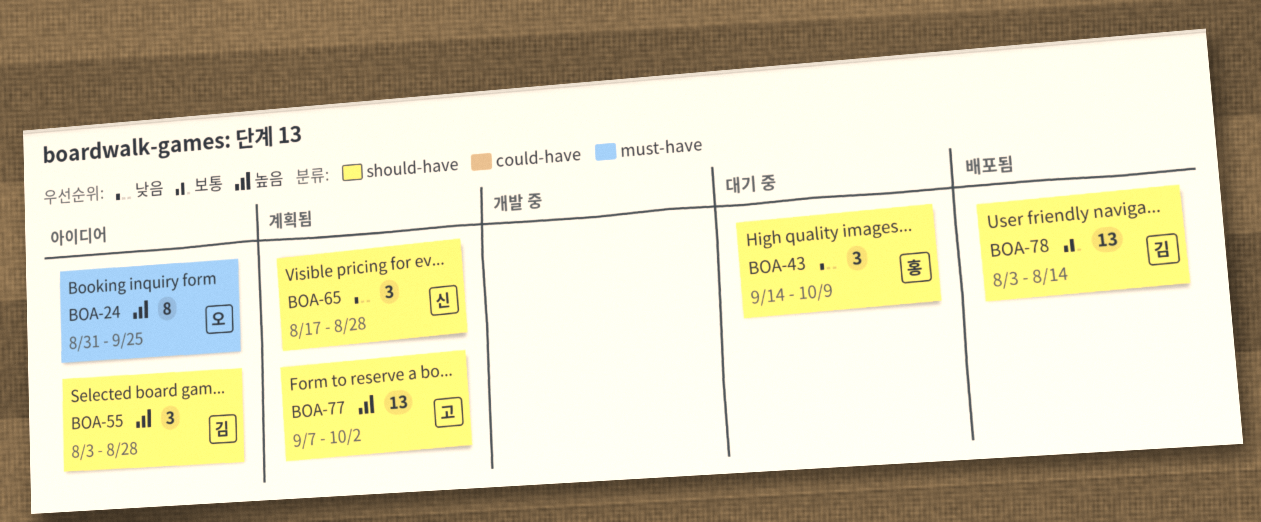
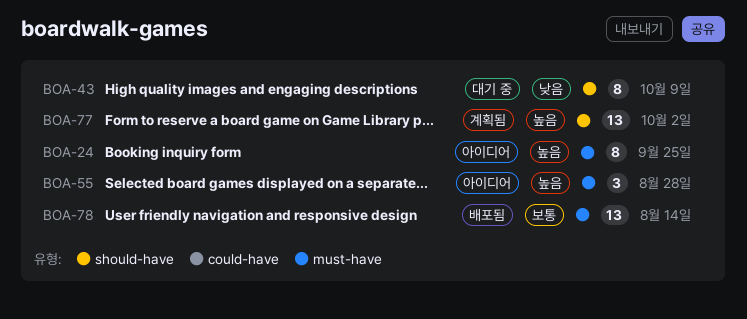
BOA-43, estimate: 3 -> 8
BOA-55, label: should-have -> must-have
BOA-65: present -> none
BOA-78, label: should-have -> must-have

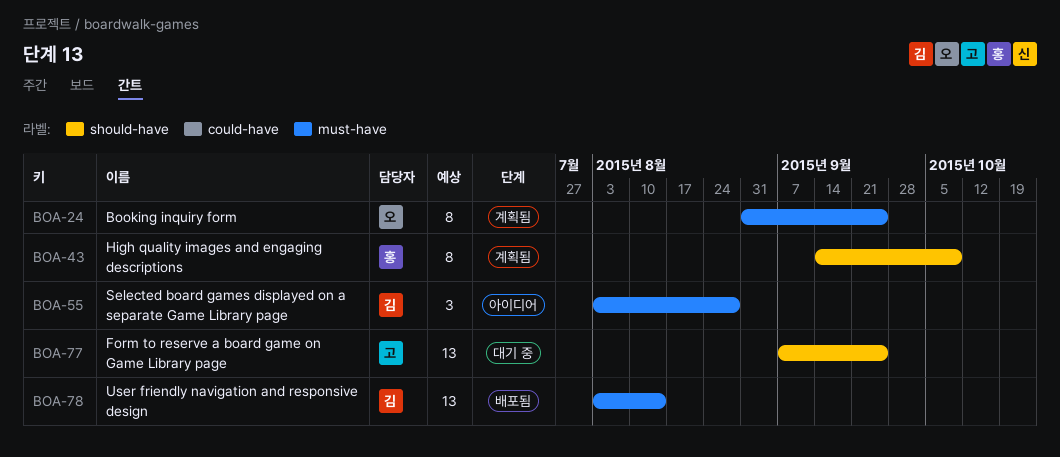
BOA-24, status: 아이디어 -> 계획됨
BOA-43, status: 대기 중 -> 계획됨
BOA-77, status: 계획됨 -> 대기 중
BOA-77, due: Oct 2 -> Sep 25

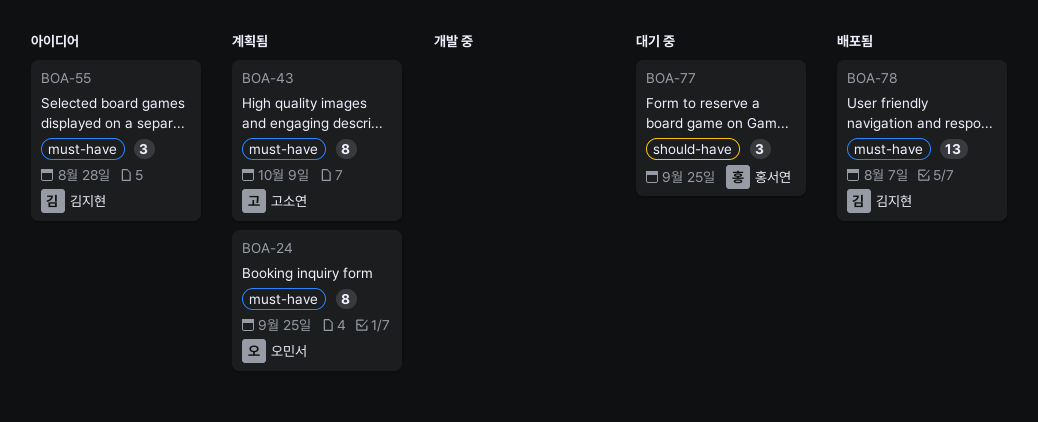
BOA-43, owner: 홍서연 -> 고소연
BOA-43, label: should-have -> must-have
BOA-77, owner: 고소연 -> 홍서연
BOA-77, estimate: 13 -> 3
BOA-78, due: Aug 14 -> Aug 7

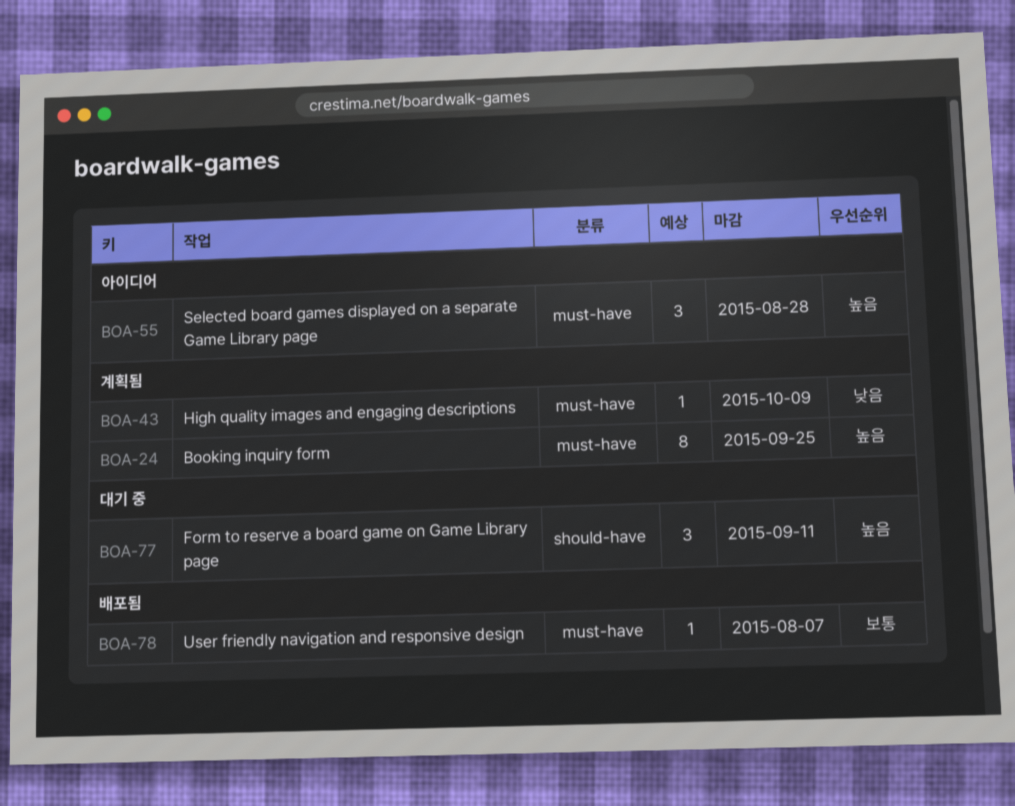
BOA-43, estimate: 8 -> 1
BOA-77, due: Sep 25 -> Sep 11
BOA-78, estimate: 13 -> 1

